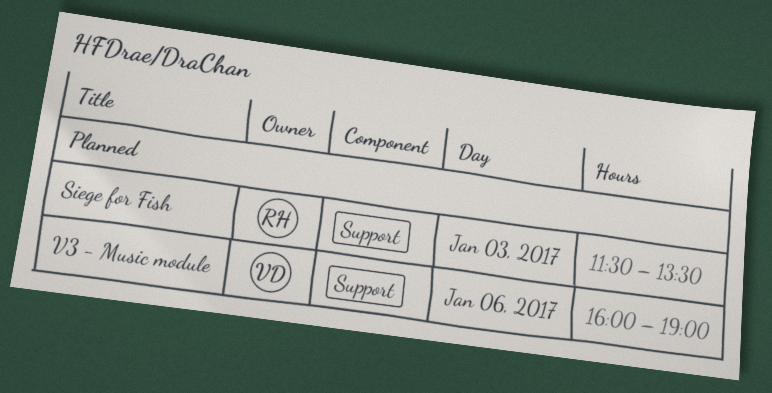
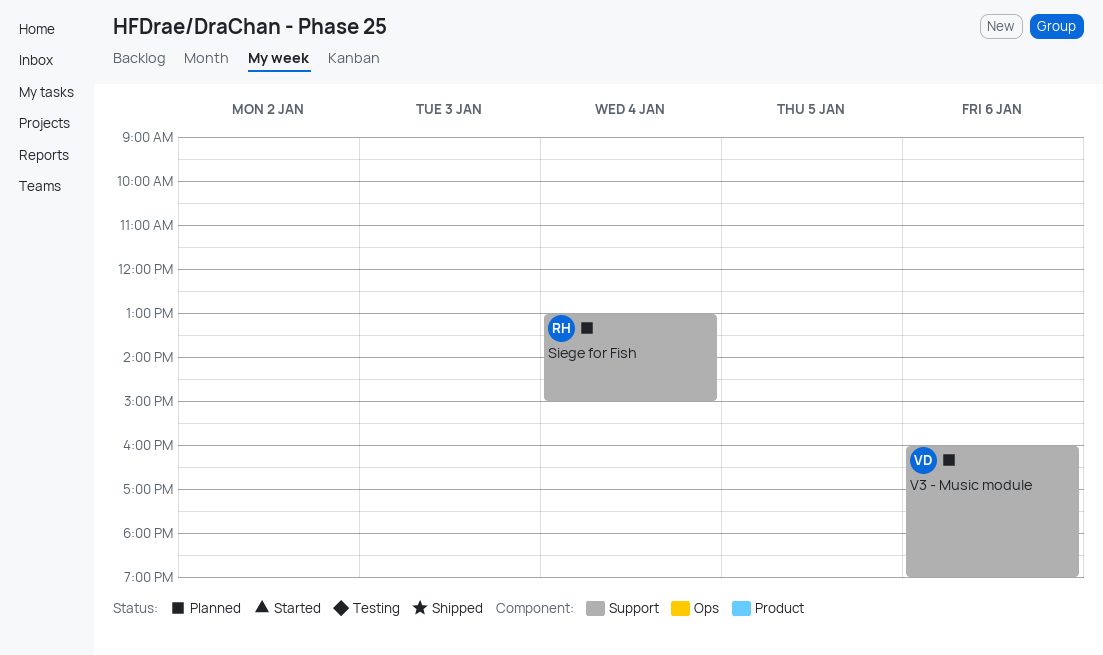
Siege for Fish, day: Jan 3 -> Jan 4
Siege for Fish, begins: 11:30 -> 13:00
Siege for Fish, ends: 13:30 -> 15:00

